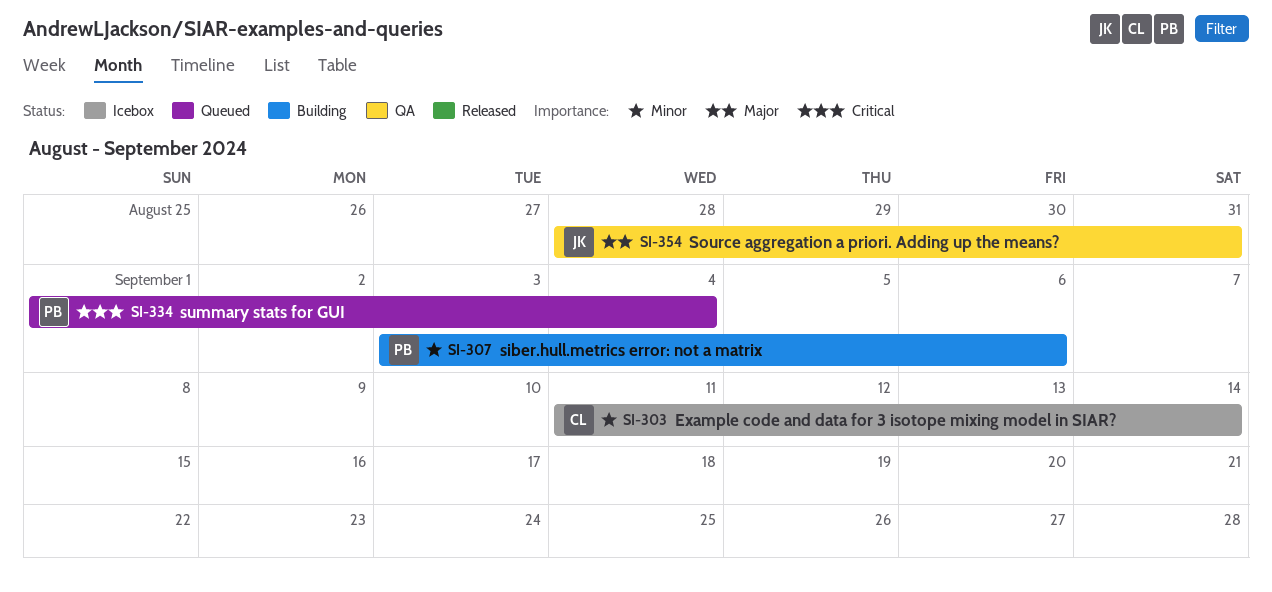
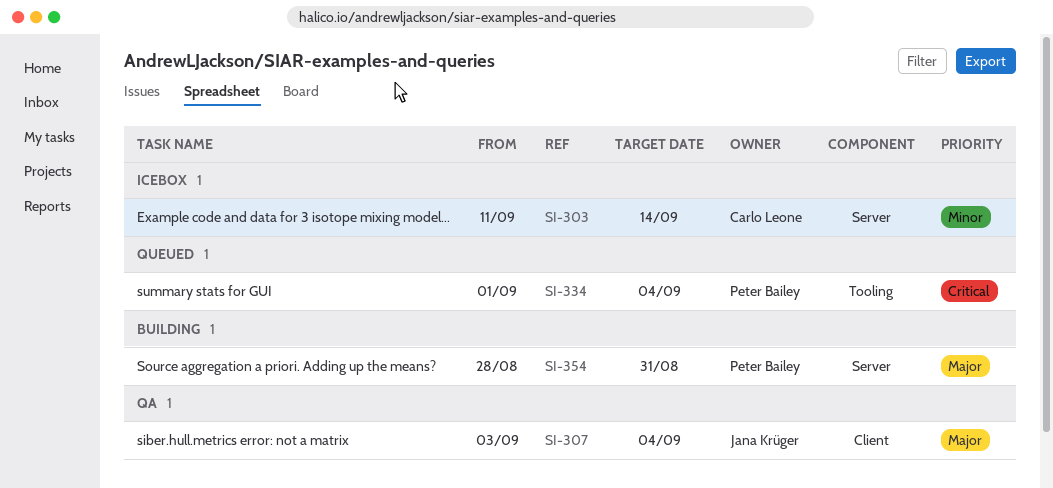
SI-307, status: Building -> QA
SI-307, owner: Peter Bailey -> Jana Krüger
SI-307, priority: Minor -> Major
SI-307, due: Sep 6 -> Sep 4
SI-354, status: QA -> Building
SI-354, owner: Jana Krüger -> Peter Bailey

